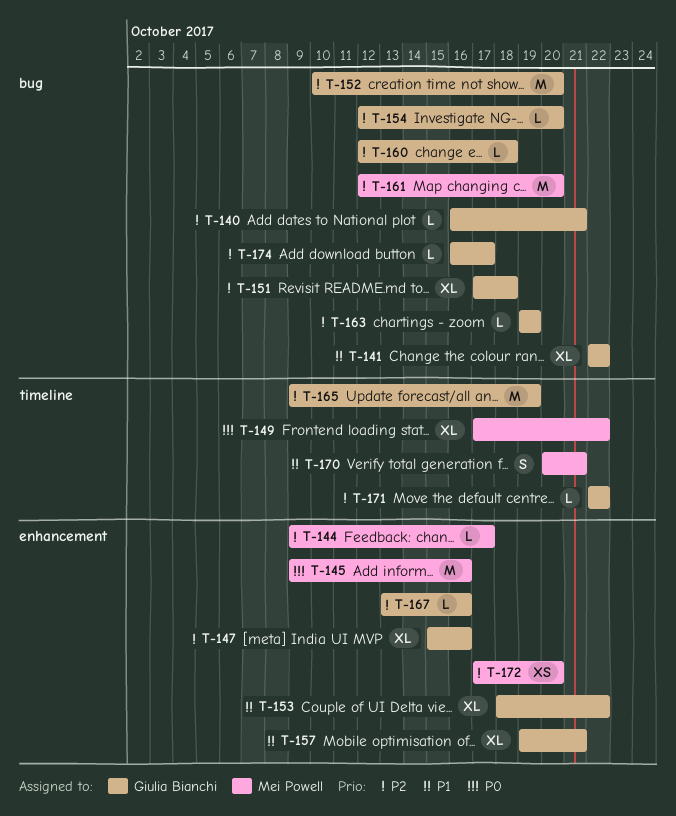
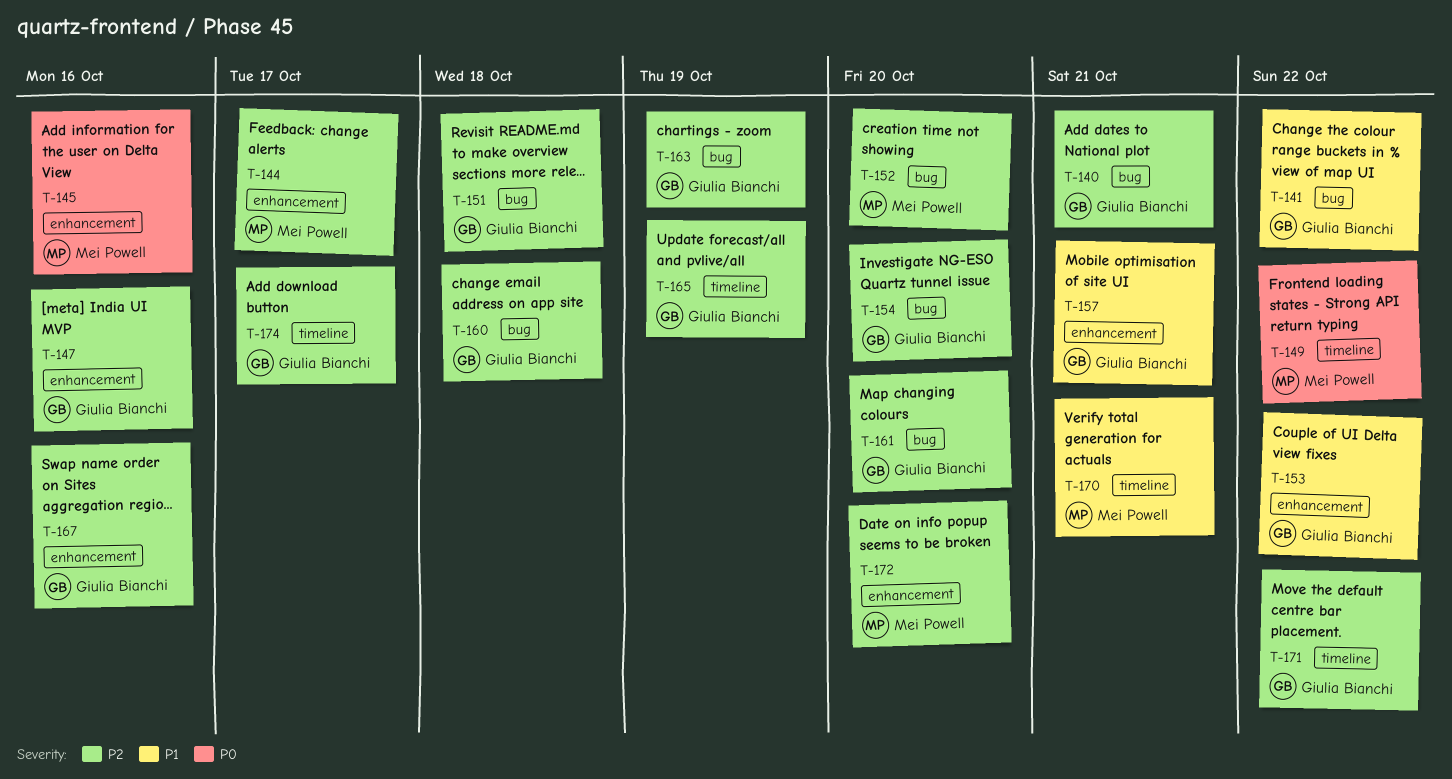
T-152, owner: Giulia Bianchi -> Mei Powell
T-161, owner: Mei Powell -> Giulia Bianchi
T-174, label: bug -> timeline

